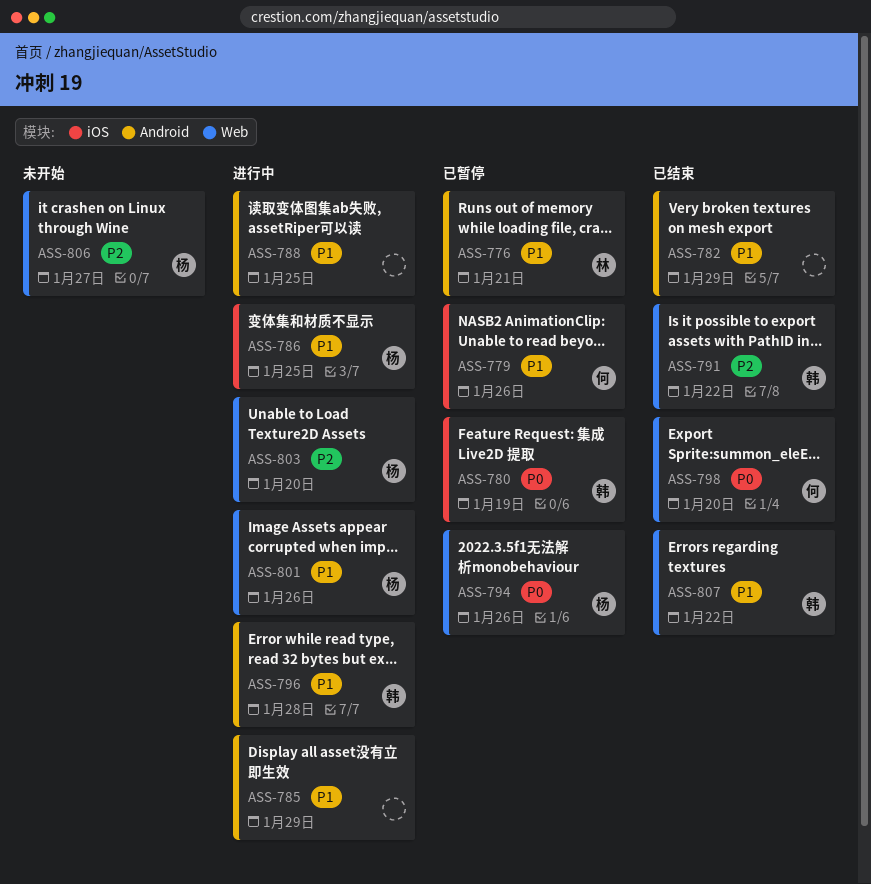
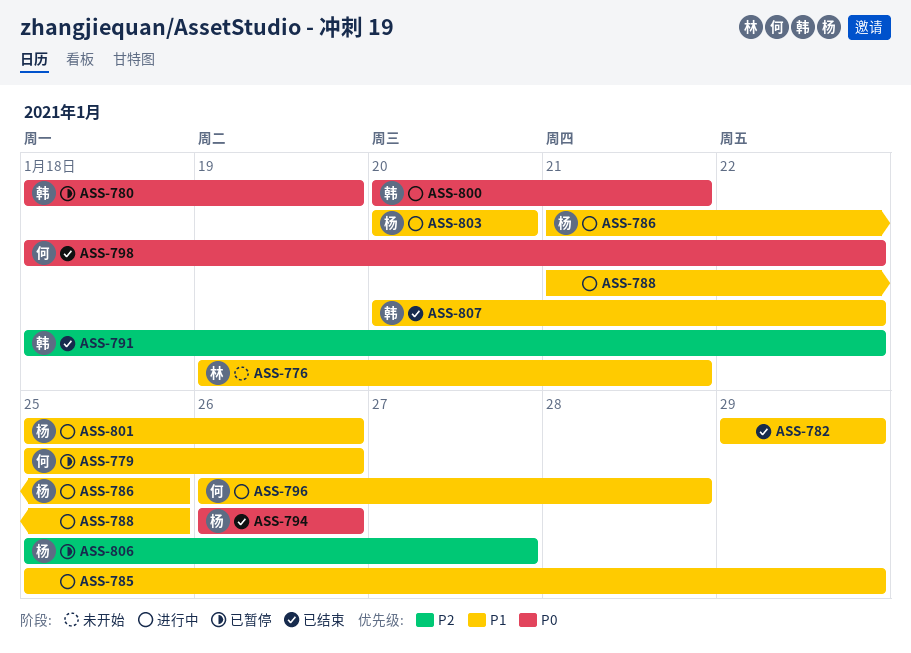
ASS-776, status: 已暂停 -> 未开始
ASS-794, status: 已暂停 -> 已结束
ASS-796, owner: 韩 -> 何
ASS-798, due: Jan 20 -> Jan 22
ASS-800: none -> present
ASS-803, priority: P2 -> P1
ASS-806, status: 未开始 -> 已暂停

